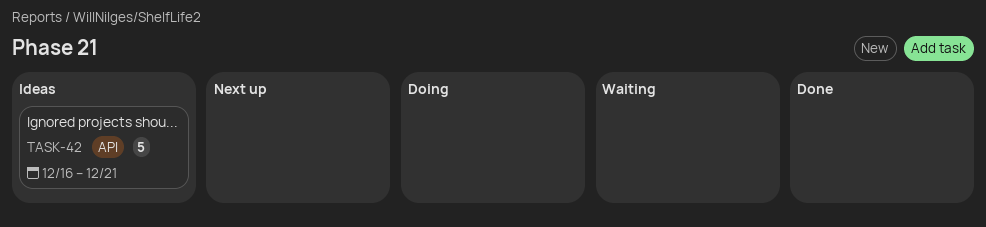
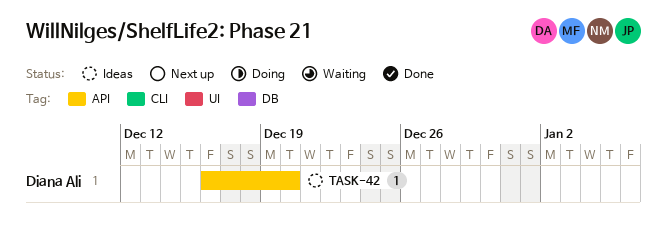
TASK-42, estimate: 5 -> 1
TASK-42, due: Dec 21 -> Dec 20

